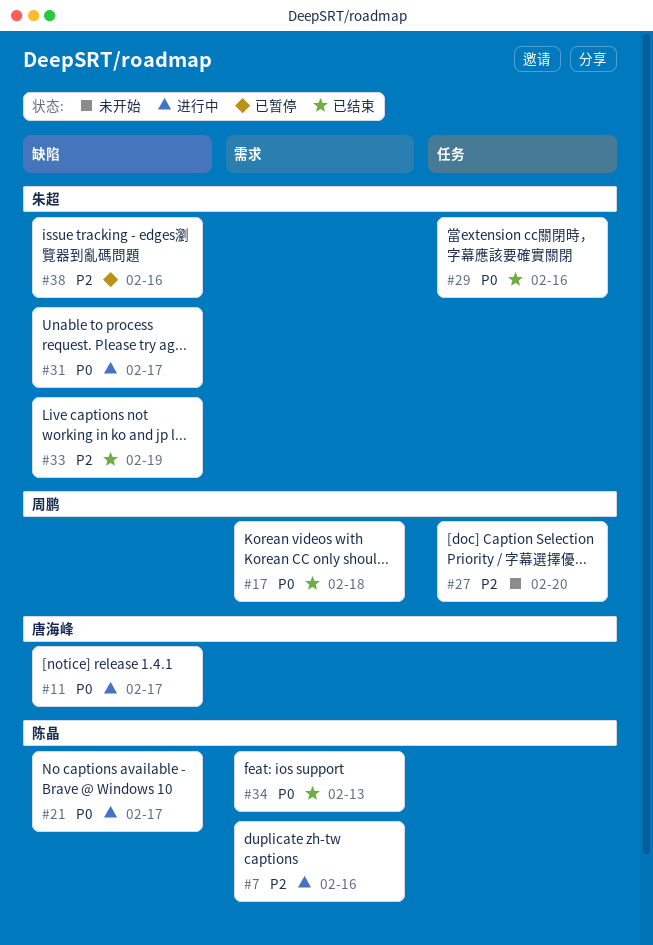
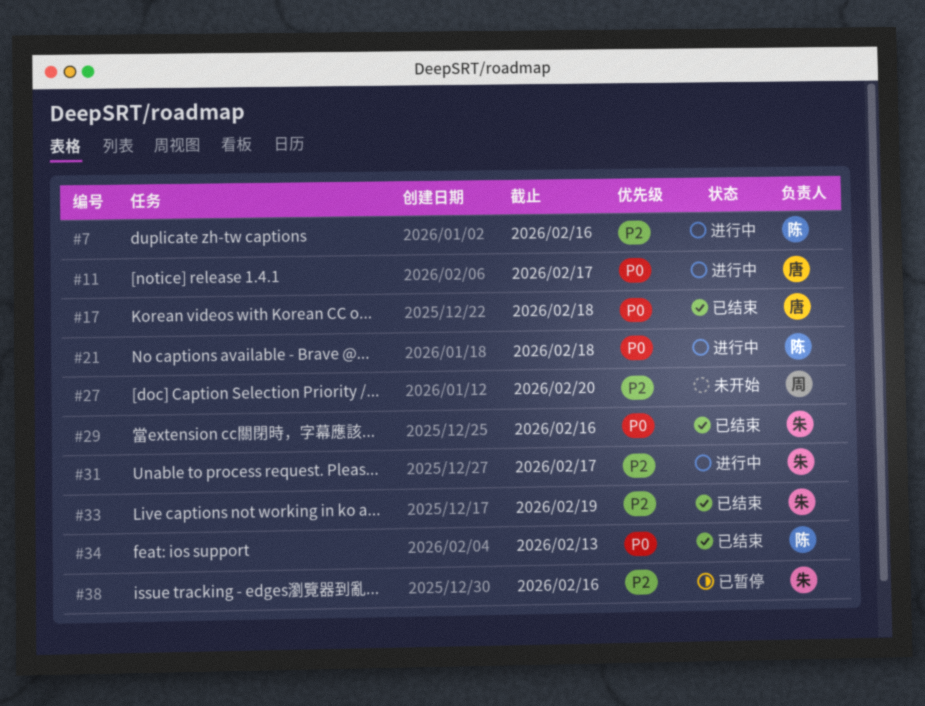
#17, owner: 周鹏 -> 唐海峰
#21, due: Feb 17 -> Feb 18
#31, priority: P0 -> P2

